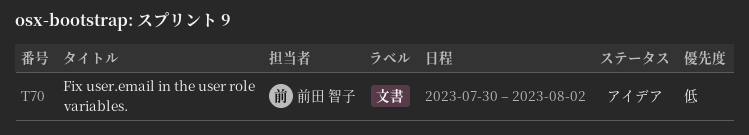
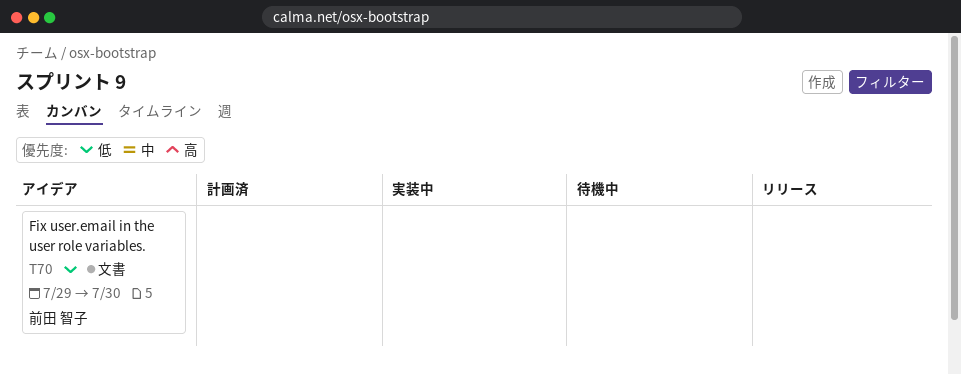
T70, start: Jul 30 -> Jul 29
T70, due: Aug 2 -> Jul 30

